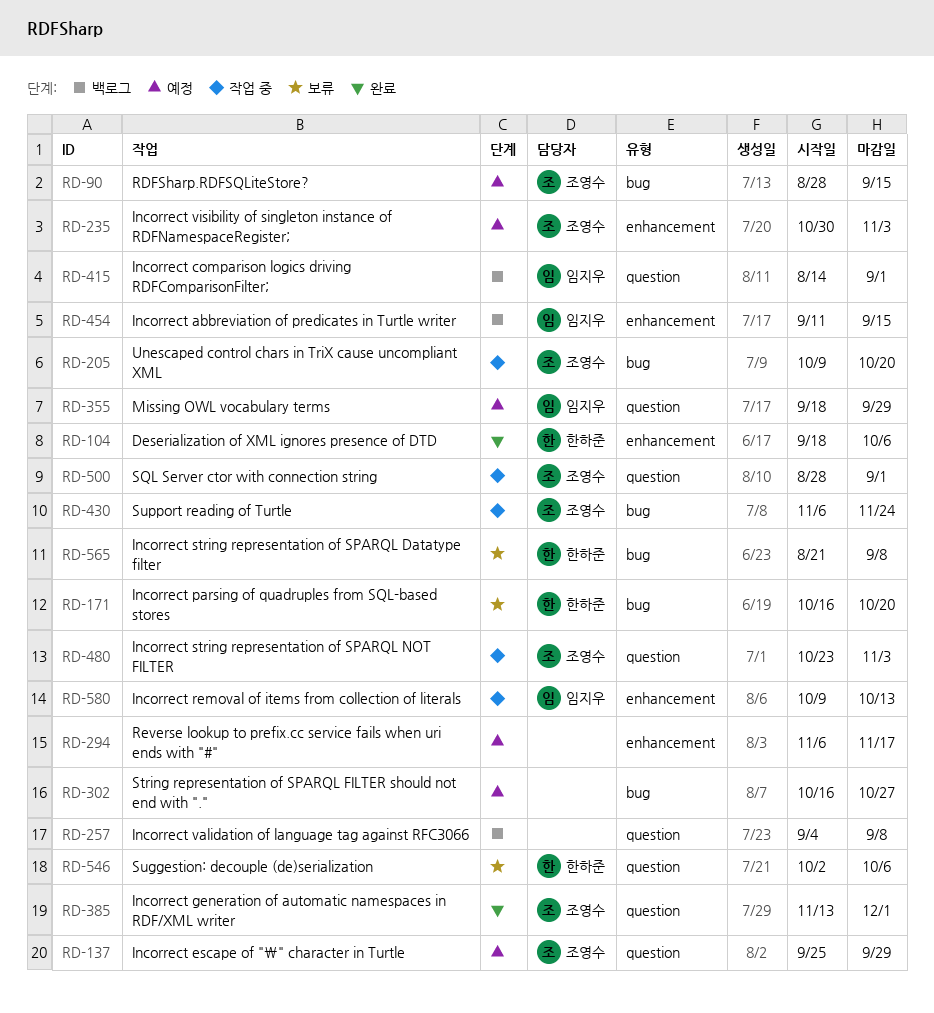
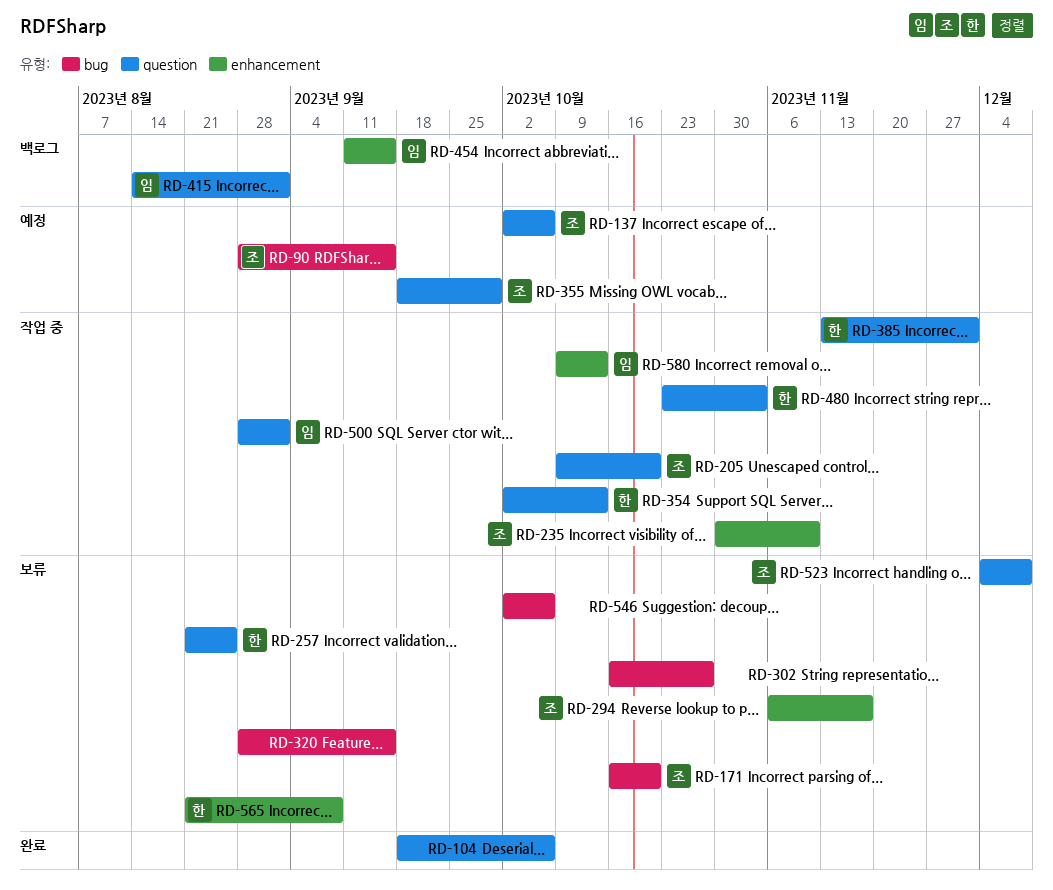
RD-104, owner: 한하준 -> none
RD-104, label: enhancement -> question
RD-137, start: Sep 25 -> Oct 2
RD-137, due: Sep 29 -> Oct 6
RD-171, owner: 한하준 -> 조영수
RD-205, label: bug -> question
RD-235, status: 예정 -> 작업 중
RD-235, due: Nov 3 -> Nov 10
RD-257, status: 백로그 -> 보류
RD-257, owner: none -> 한하준
RD-257, start: Sep 4 -> Aug 21
RD-257, due: Sep 8 -> Aug 25
RD-294, status: 예정 -> 보류
RD-294, owner: none -> 조영수
RD-302, status: 예정 -> 보류
RD-320: none -> present
RD-354: none -> present
RD-355, owner: 임지우 -> 조영수
RD-385, status: 완료 -> 작업 중
RD-385, owner: 조영수 -> 한하준
RD-430: present -> none
RD-480, owner: 조영수 -> 한하준
RD-500, owner: 조영수 -> 임지우
RD-523: none -> present
RD-546, owner: 한하준 -> none
RD-546, label: question -> bug
RD-565, label: bug -> enhancement

